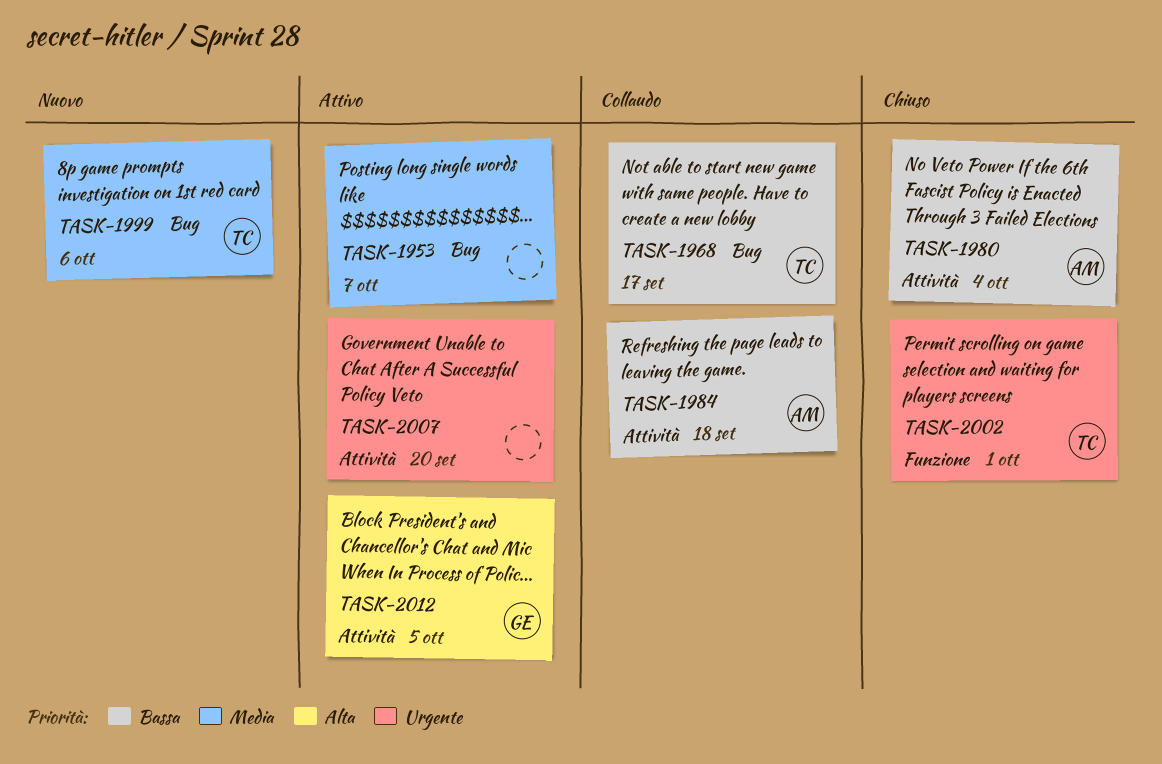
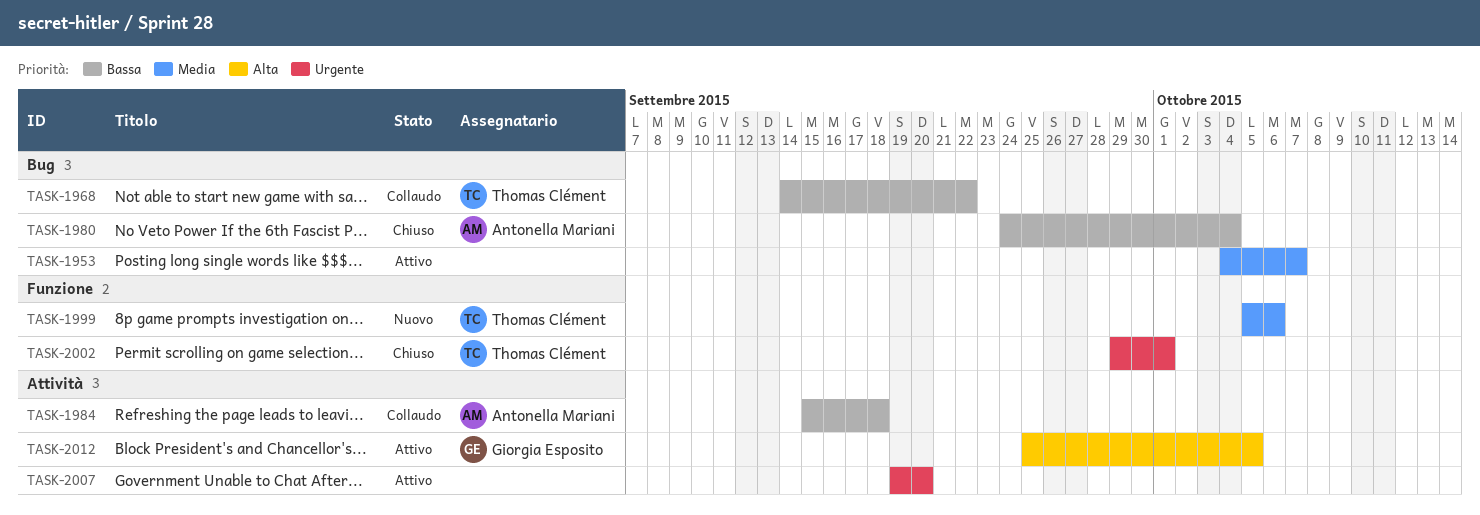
TASK-1968, due: Sep 17 -> Sep 22
TASK-1980, label: Attività -> Bug
TASK-1999, label: Bug -> Funzione

